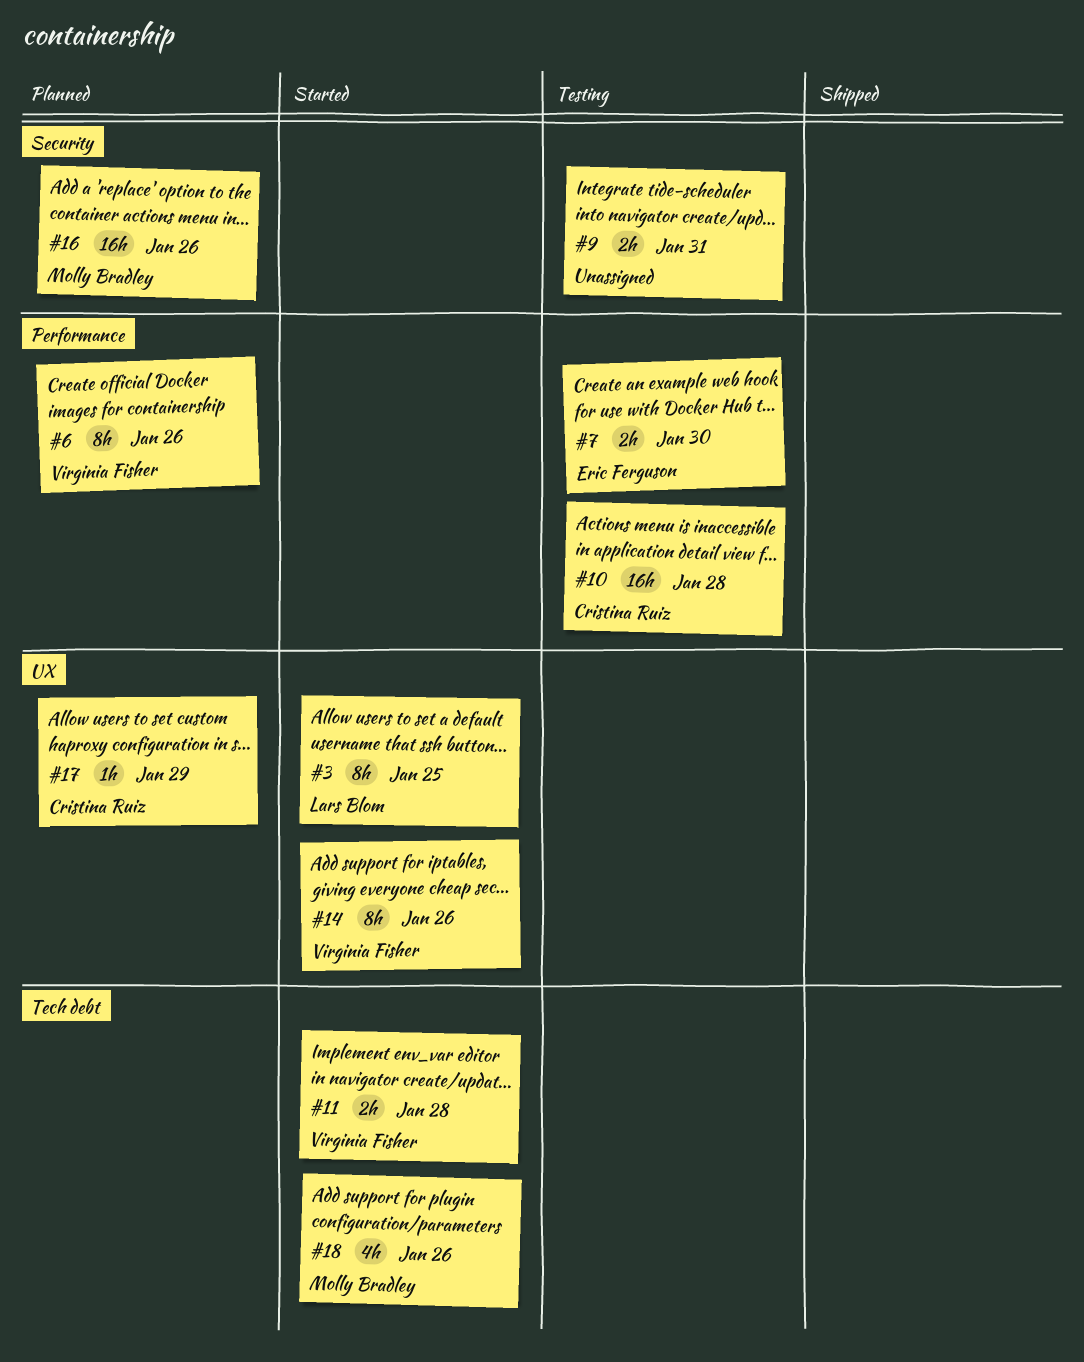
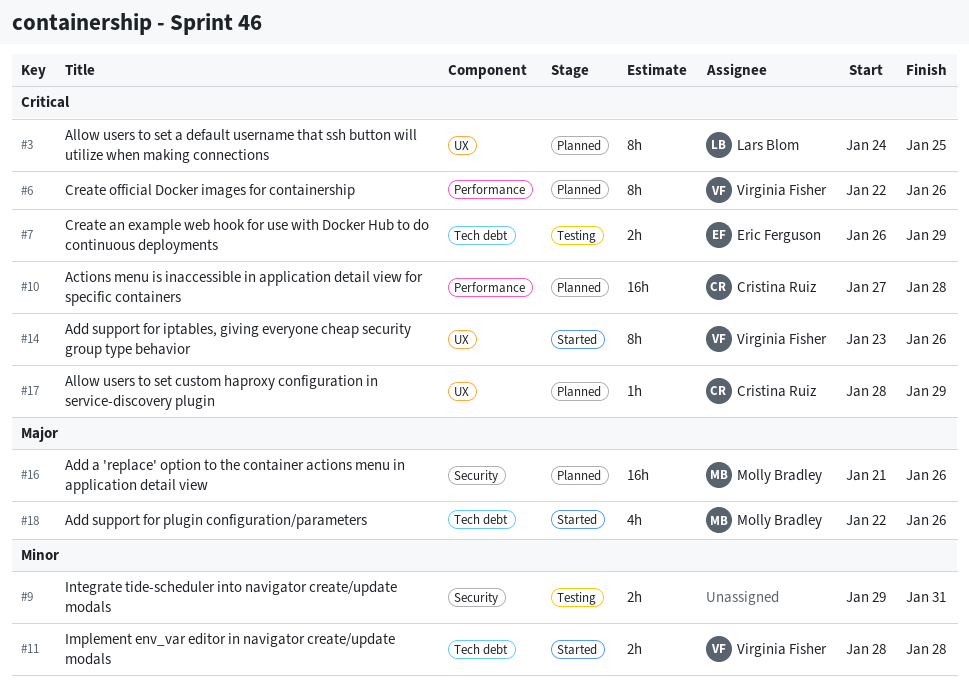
#3, status: Started -> Planned
#7, label: Performance -> Tech debt
#7, due: Jan 30 -> Jan 29
#10, status: Testing -> Planned

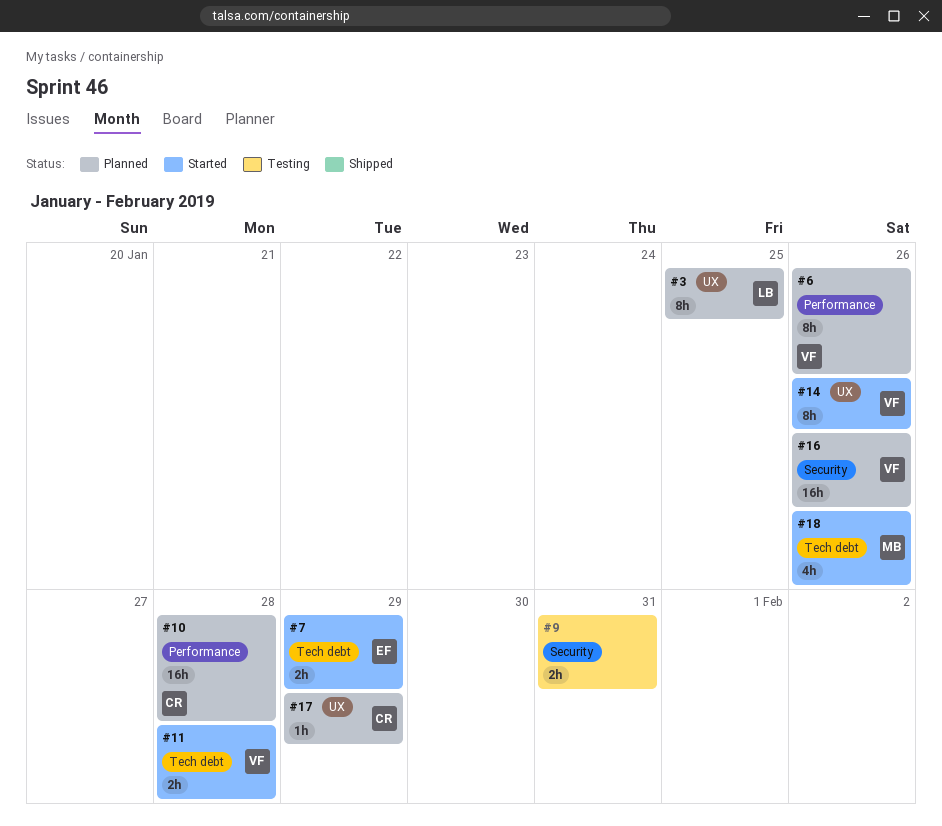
#7, status: Testing -> Started
#16, owner: Molly Bradley -> Virginia Fisher

